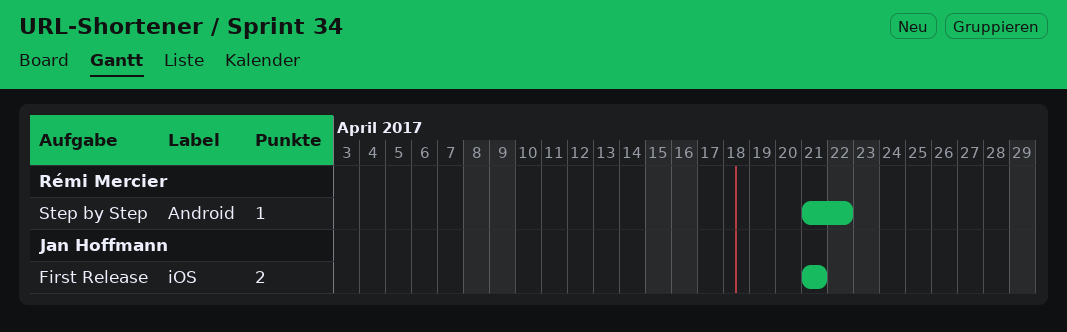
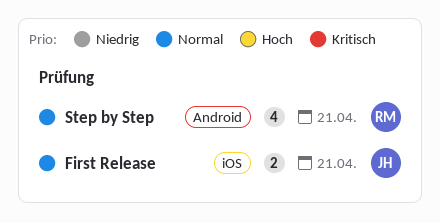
Step by Step, estimate: 1 -> 4
Step by Step, due: Apr 22 -> Apr 21

